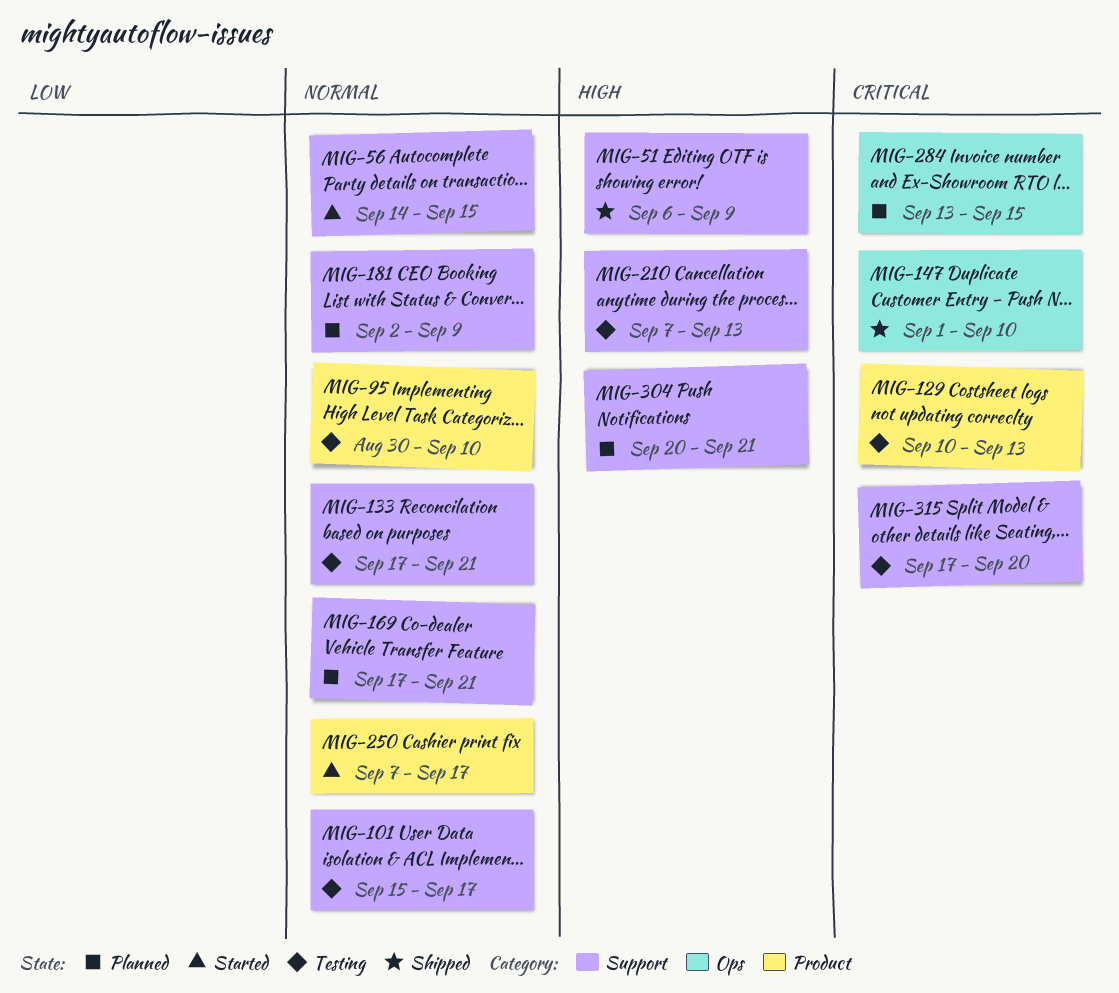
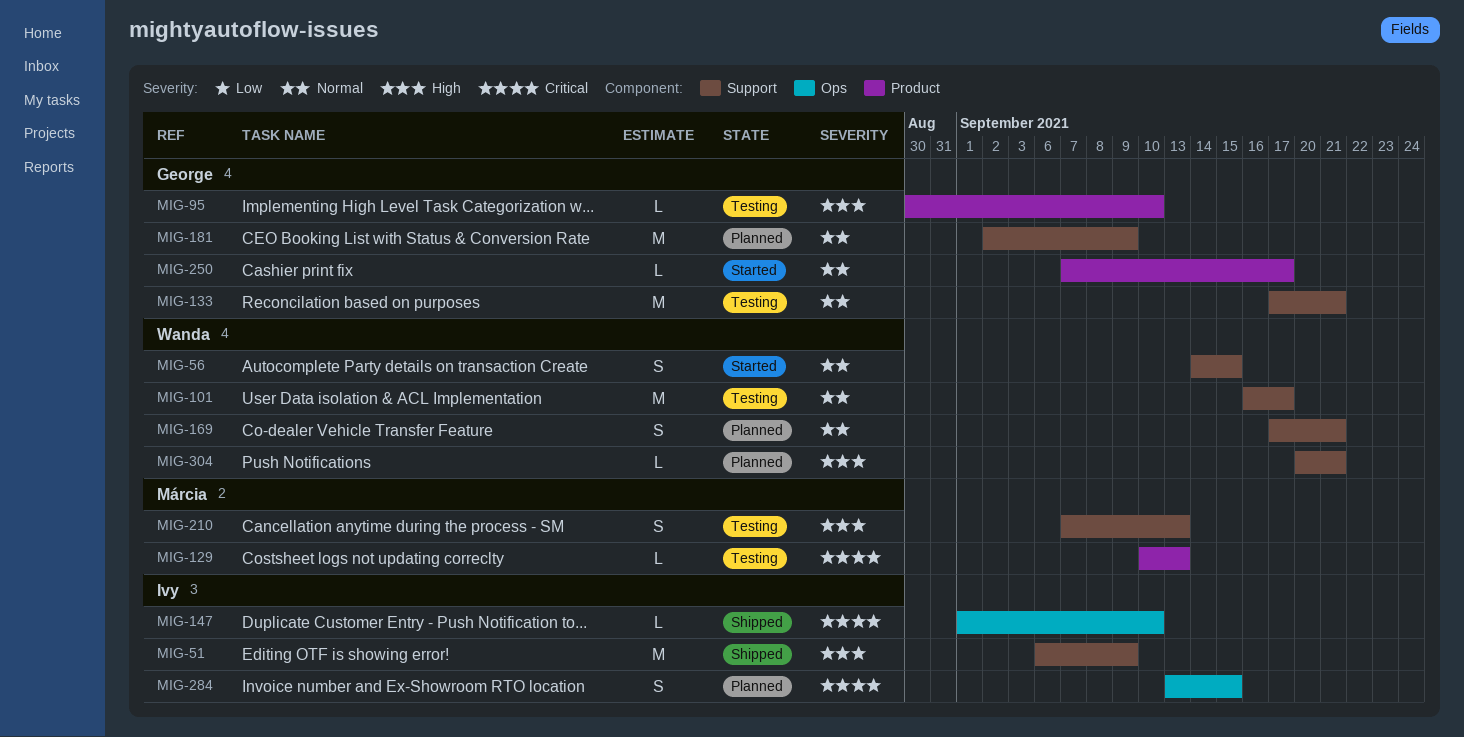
MIG-95, priority: Normal -> High
MIG-101, start: Sep 15 -> Sep 16
MIG-315: present -> none

